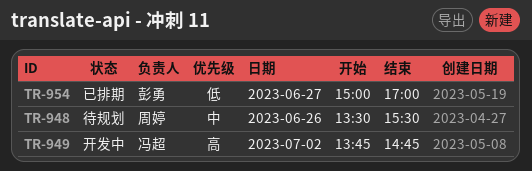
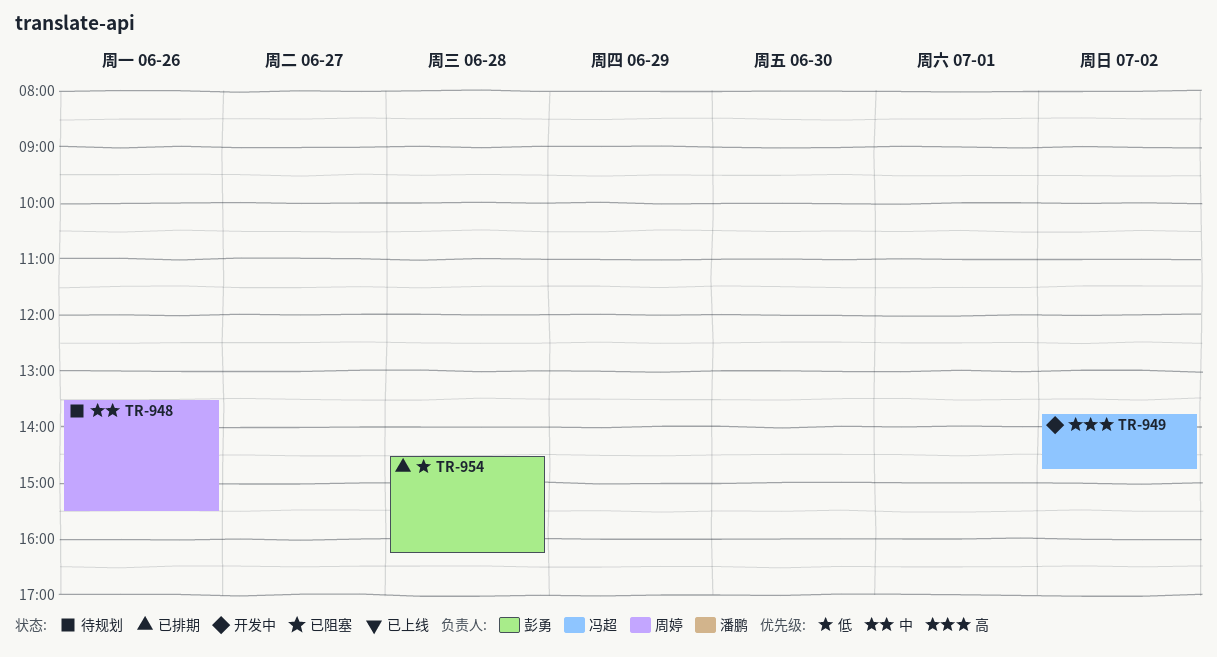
TR-954, day: Jun 27 -> Jun 28
TR-954, begins: 15:00 -> 14:30
TR-954, ends: 17:00 -> 16:15

